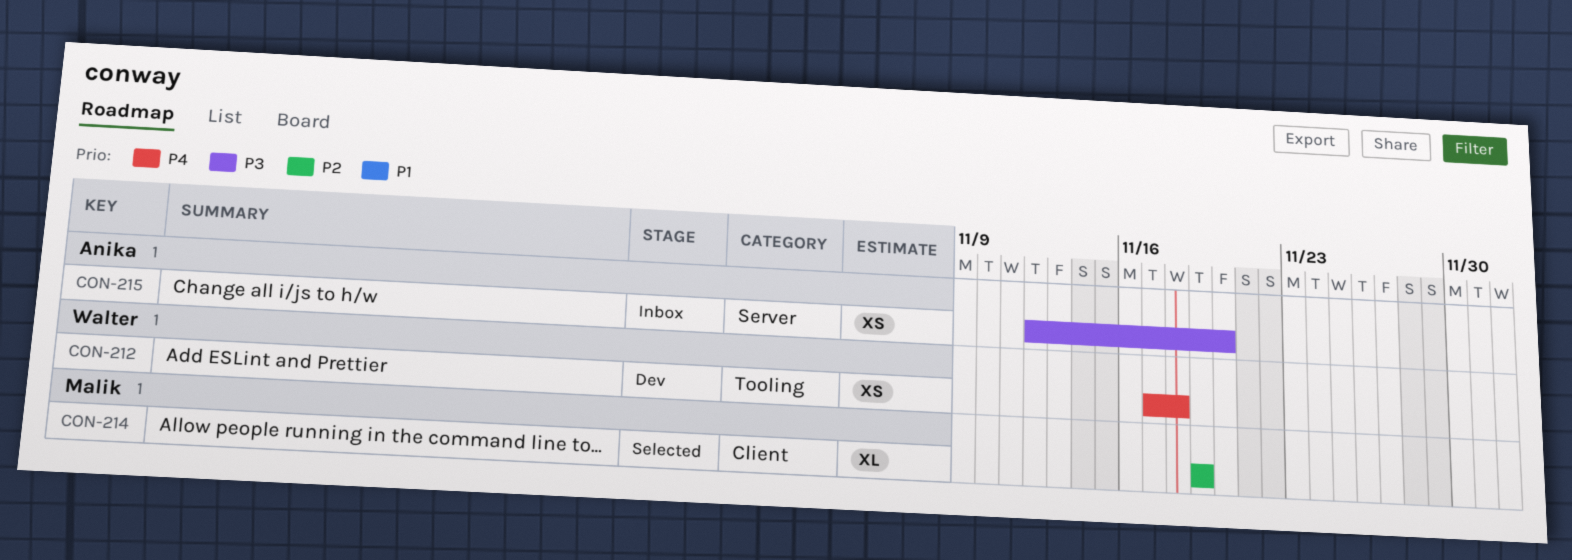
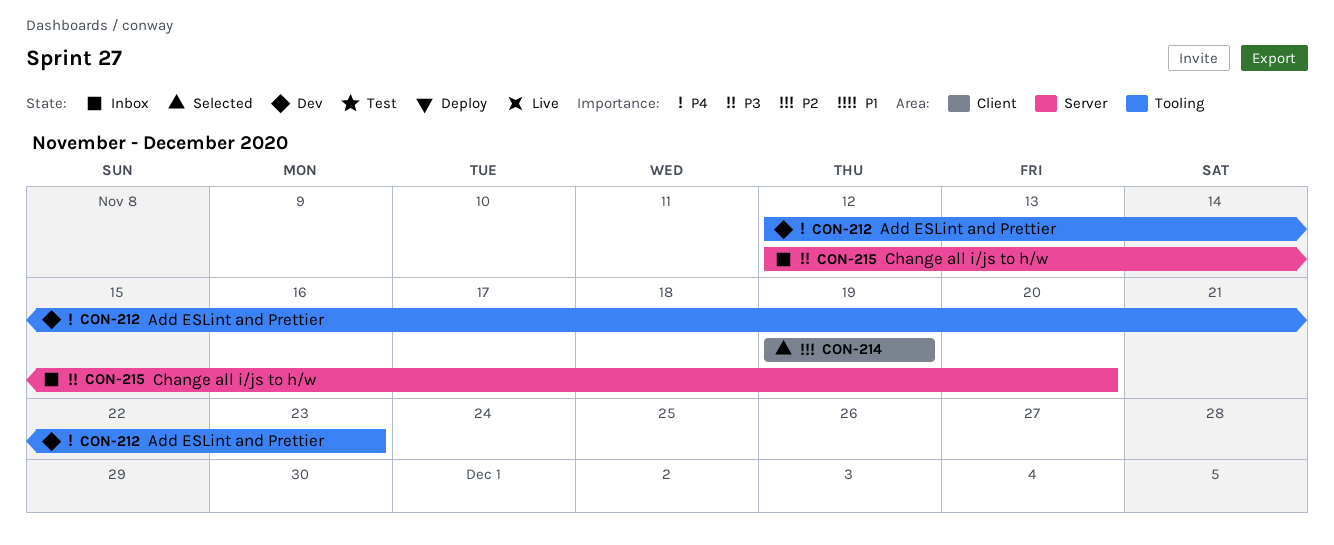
CON-212, start: Nov 17 -> Nov 12
CON-212, due: Nov 18 -> Nov 23

